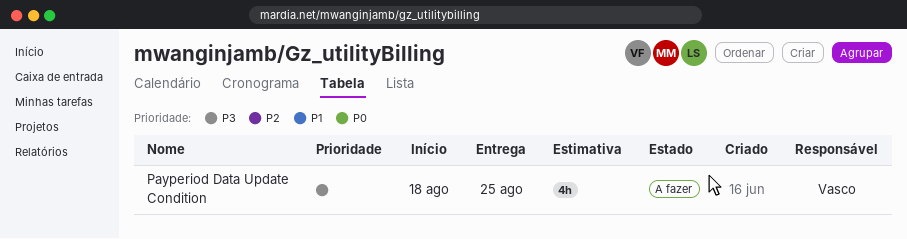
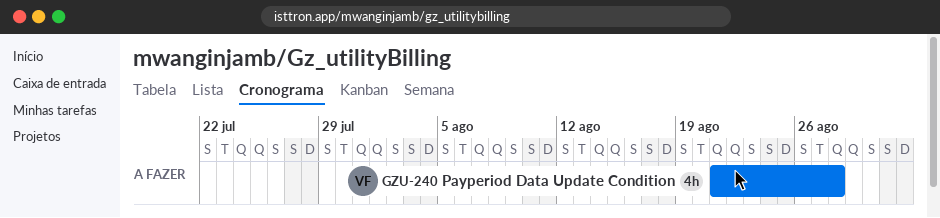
Payperiod Data Update Condition, start: Aug 18 -> Aug 21
Payperiod Data Update Condition, due: Aug 25 -> Aug 28

